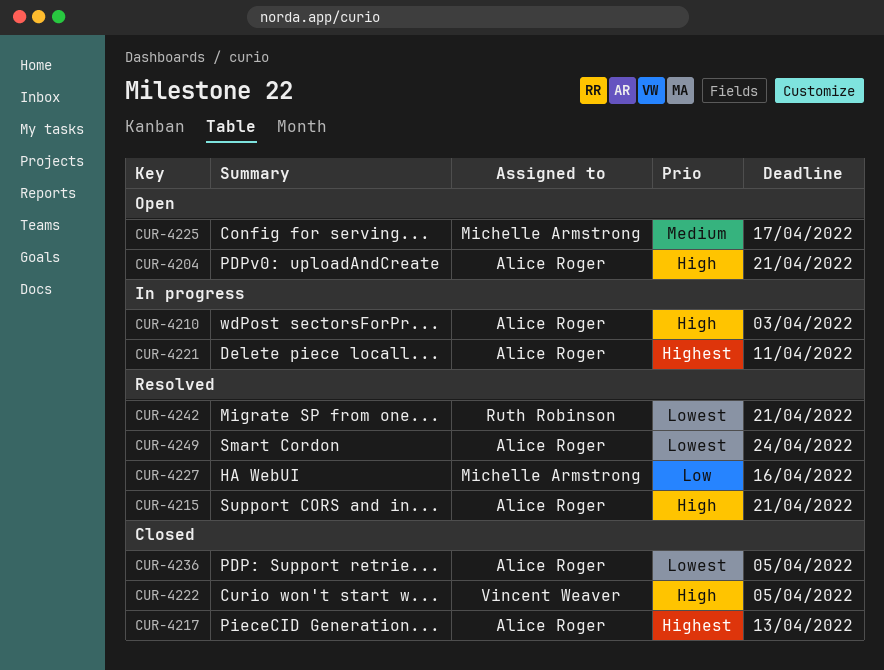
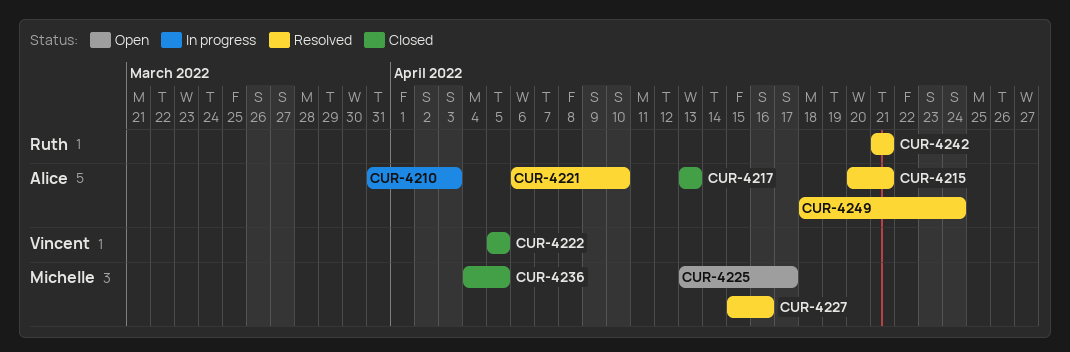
CUR-4204: present -> none
CUR-4221, status: In progress -> Resolved
CUR-4221, due: Apr 11 -> Apr 10
CUR-4236, owner: Alice Roger -> Michelle Armstrong

